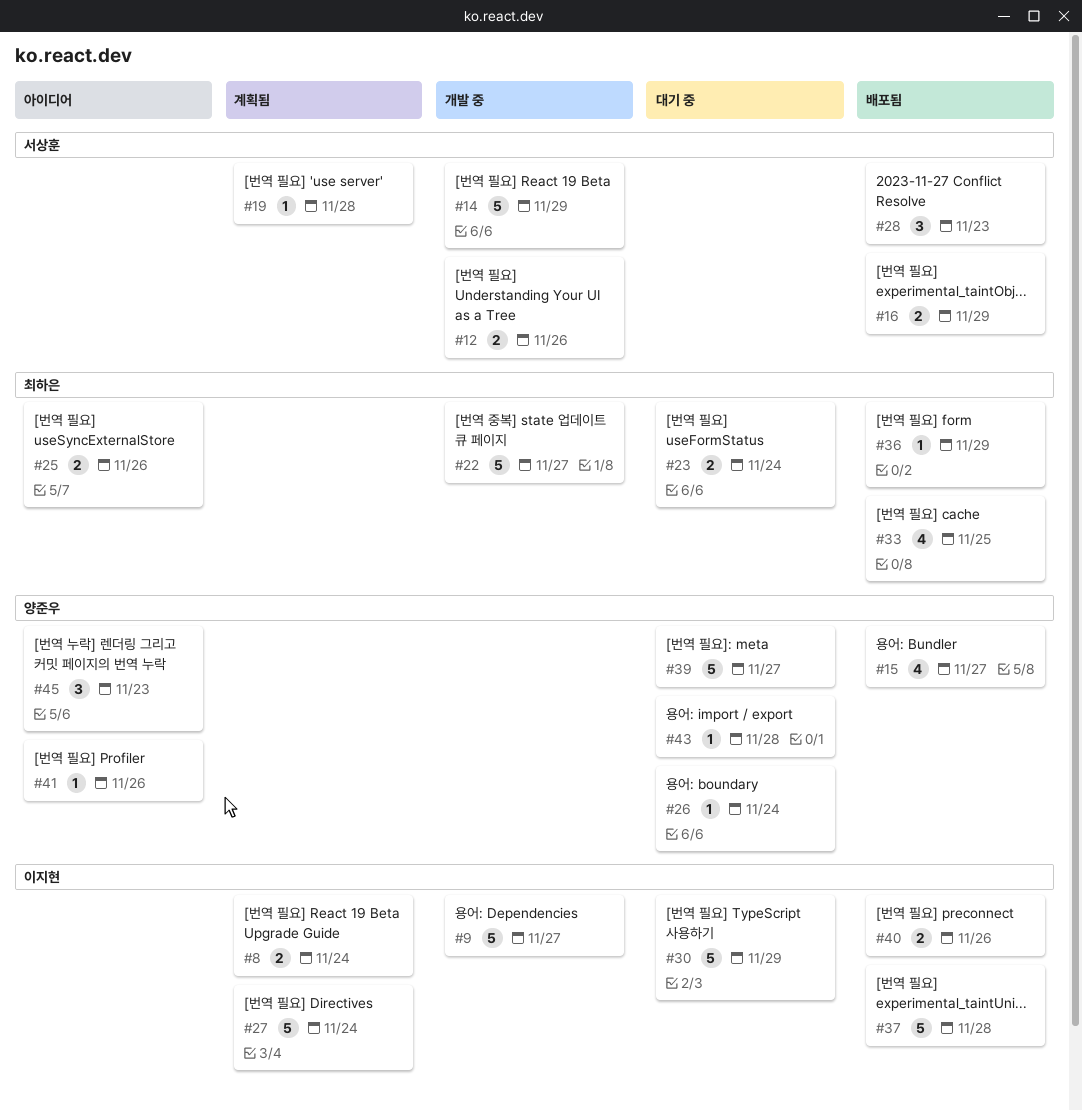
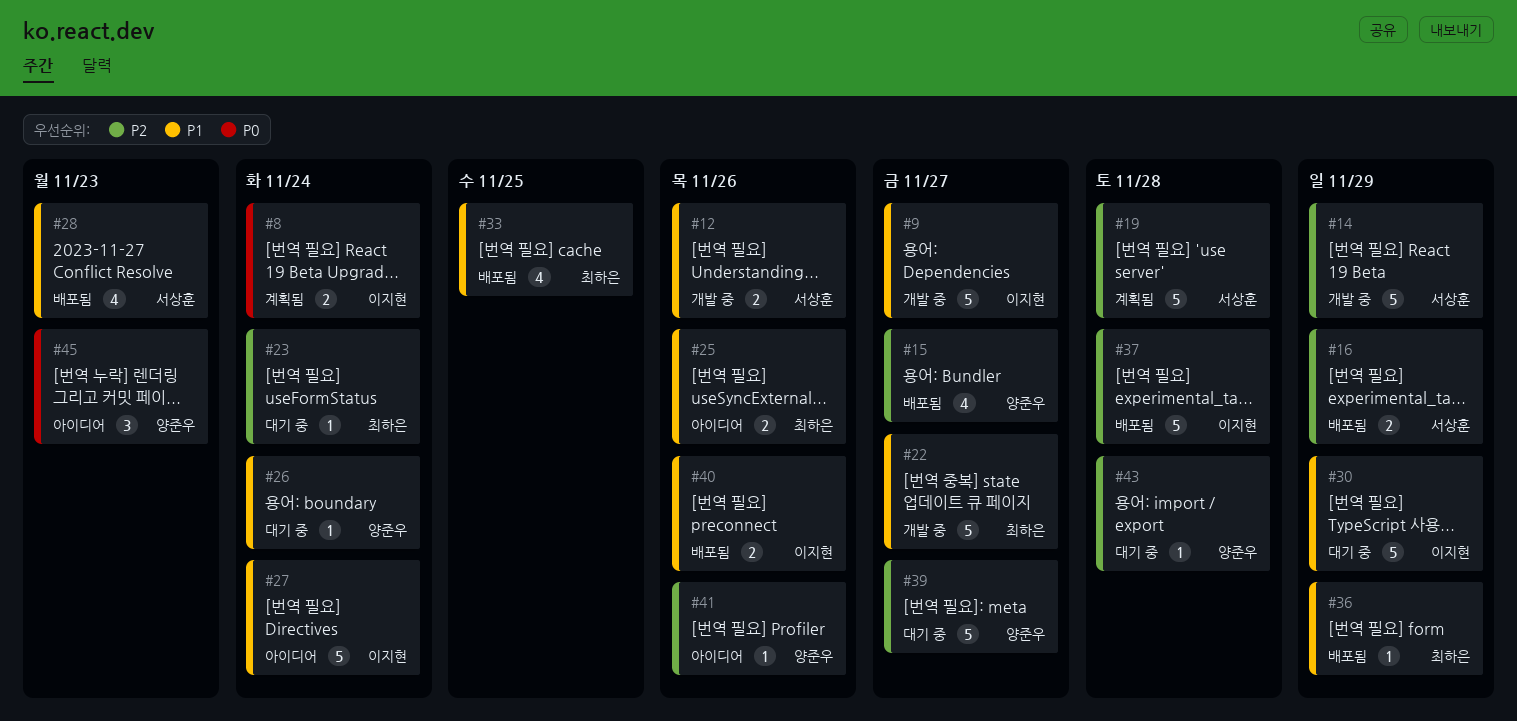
#19, estimate: 1 -> 5
#23, estimate: 2 -> 1
#27, status: 계획됨 -> 아이디어
#28, estimate: 3 -> 4

